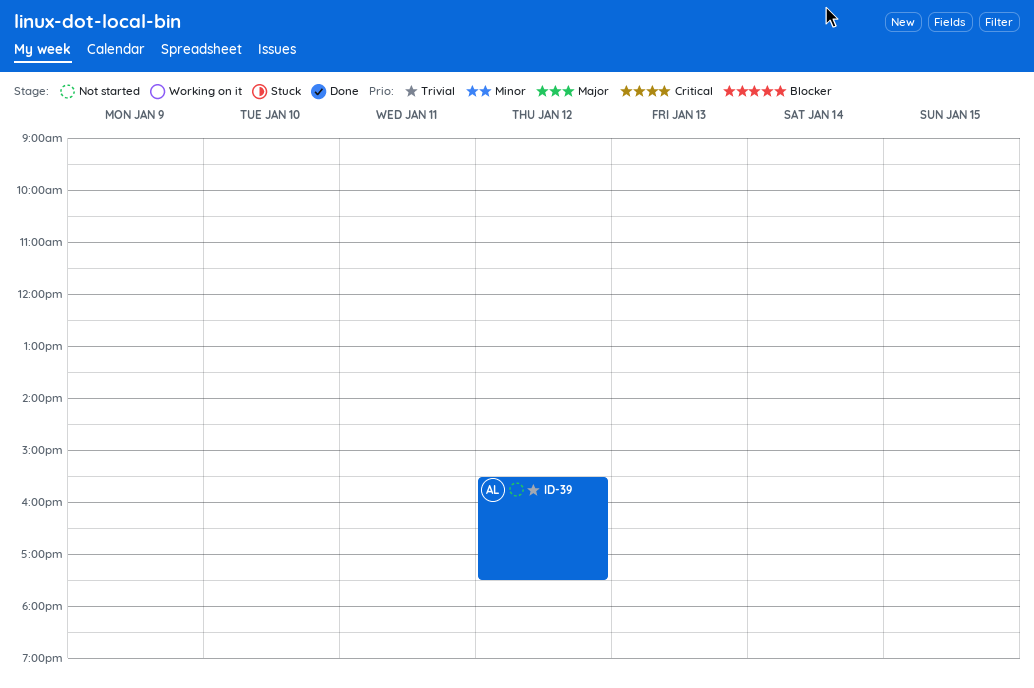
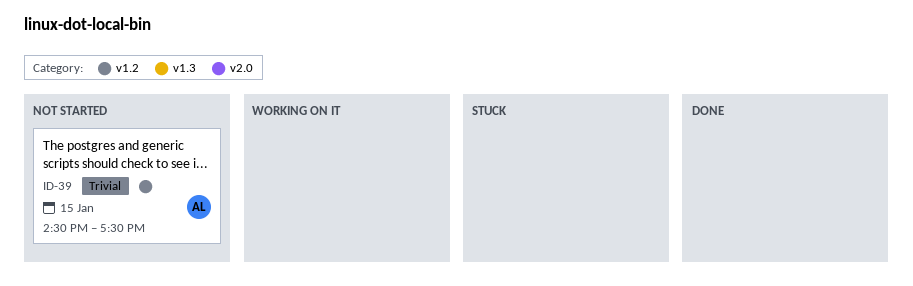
ID-39, day: Jan 12 -> Jan 15
ID-39, begins: 15:30 -> 14:30

